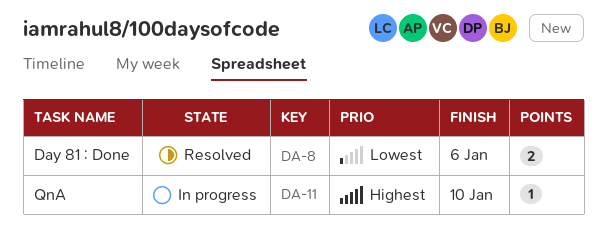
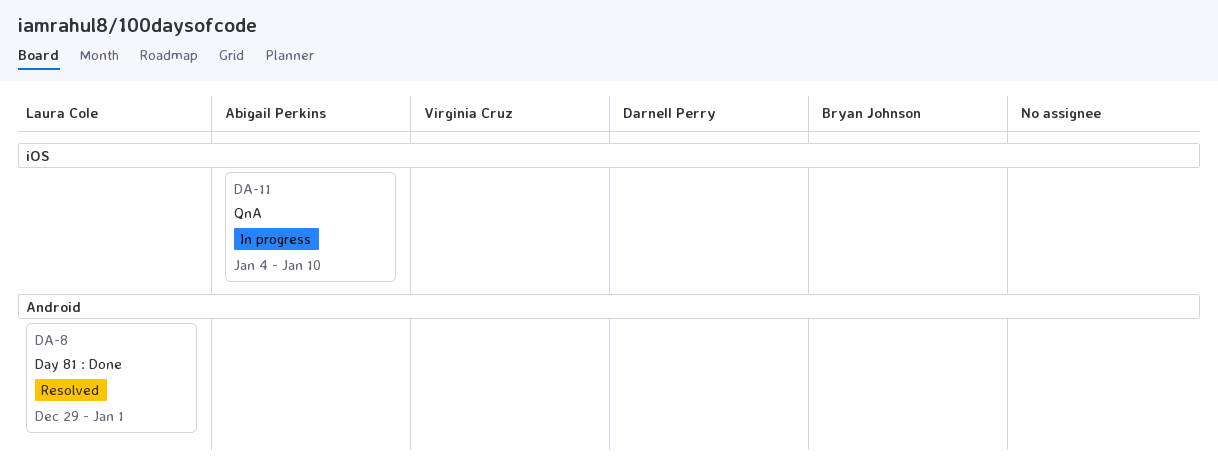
DA-8, due: Jan 6 -> Jan 1

